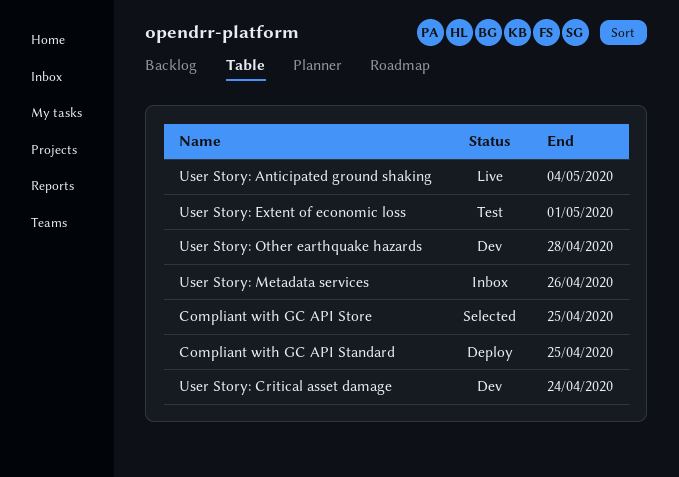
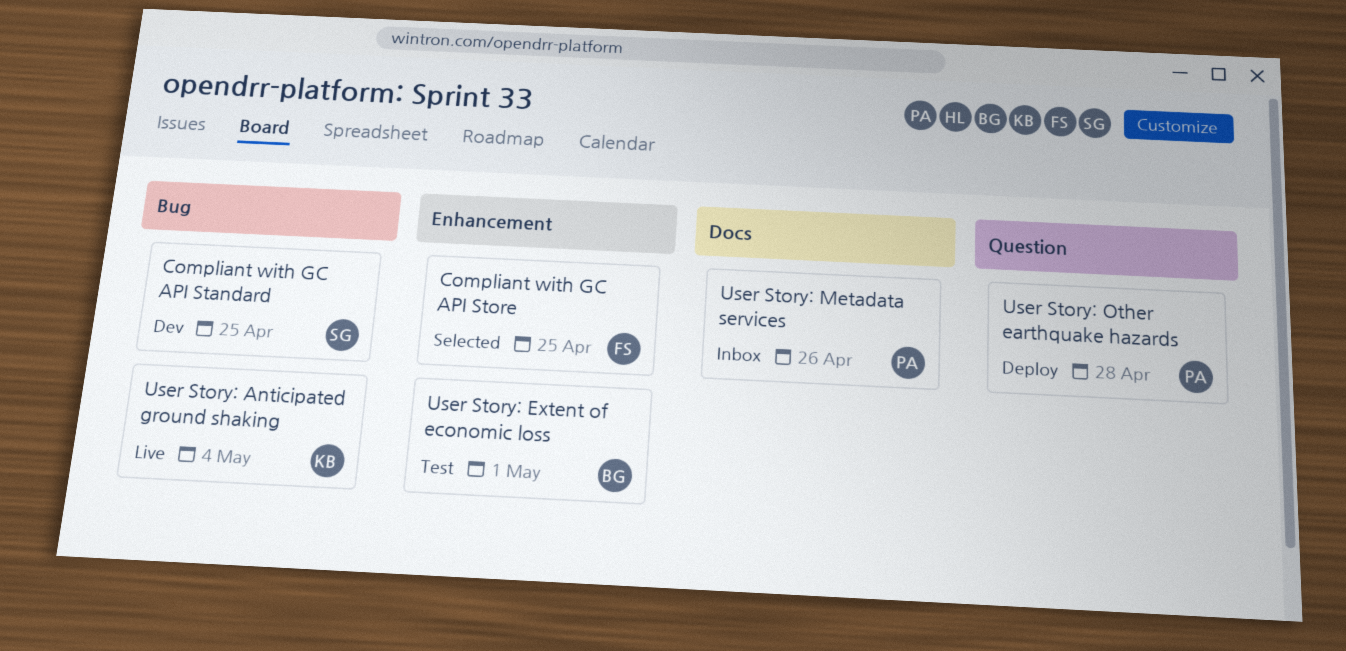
Compliant with GC API Standard, status: Deploy -> Dev
User Story: Critical asset damage: present -> none
User Story: Other earthquake hazards, status: Dev -> Deploy

